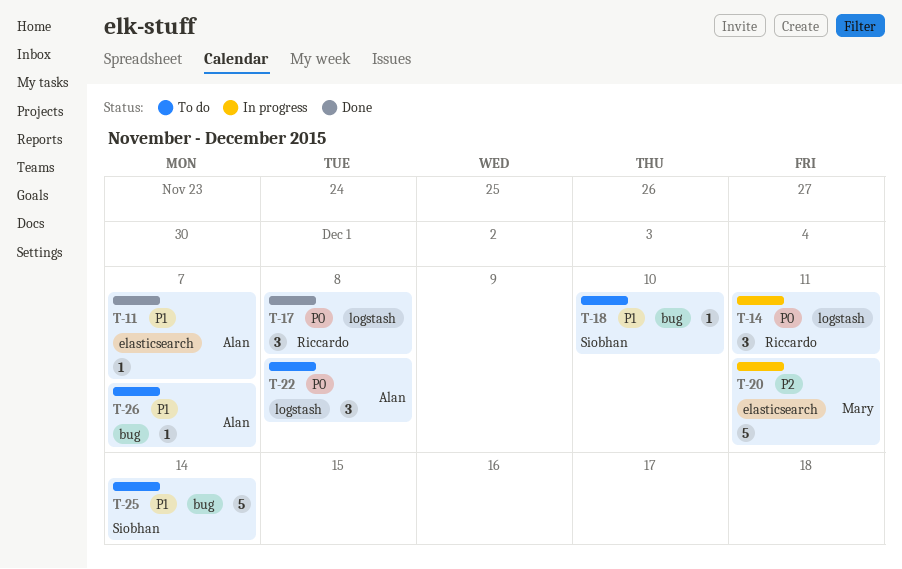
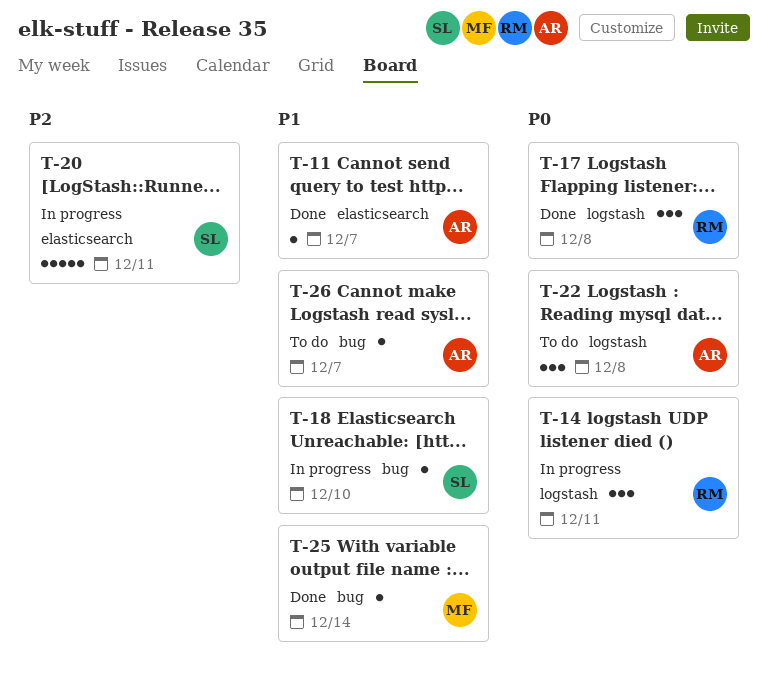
T-18, status: To do -> In progress
T-20, owner: Mary -> Siobhan
T-25, status: To do -> Done
T-25, owner: Siobhan -> Mary
T-25, estimate: 5 -> 1

